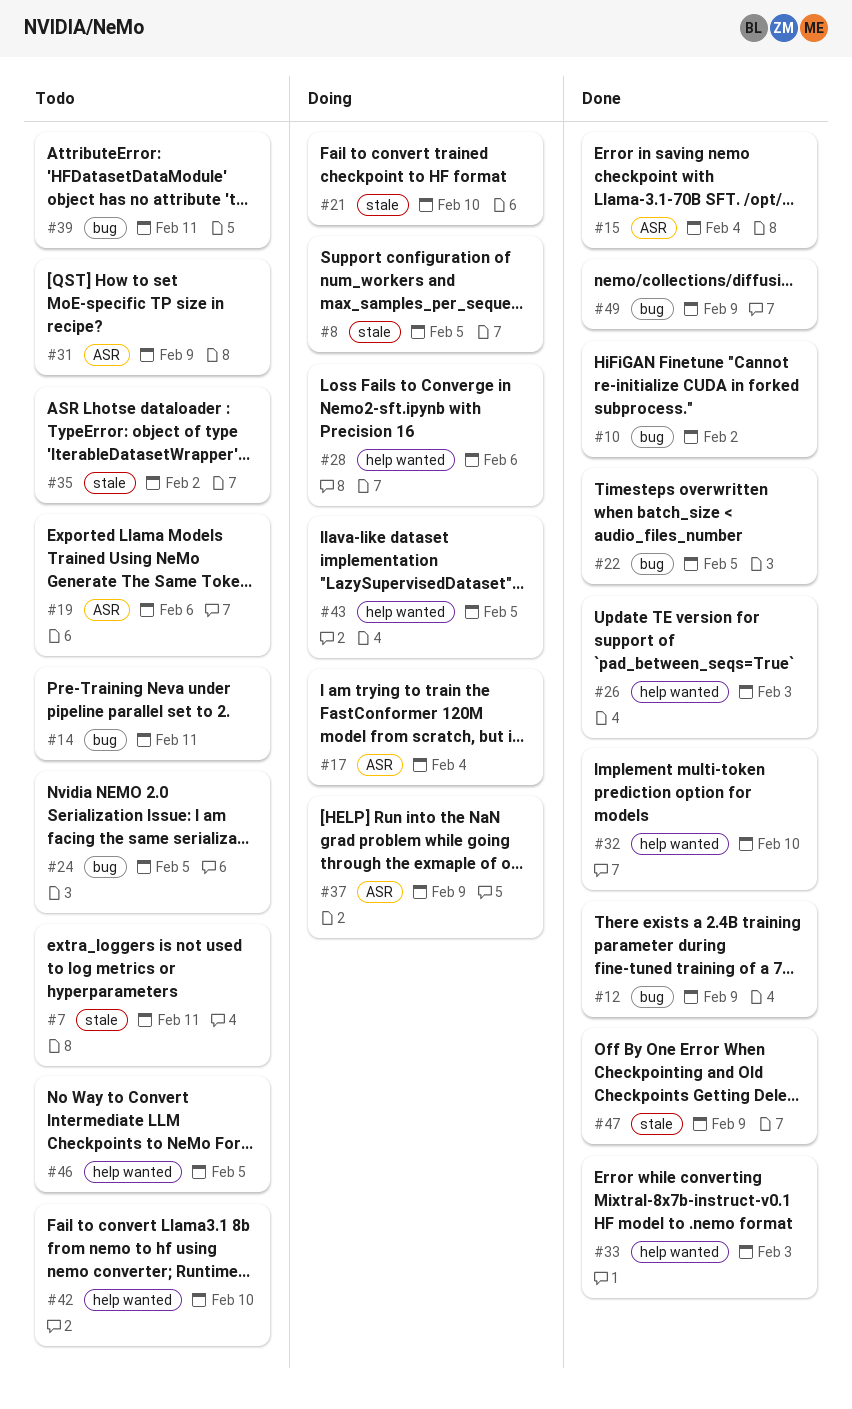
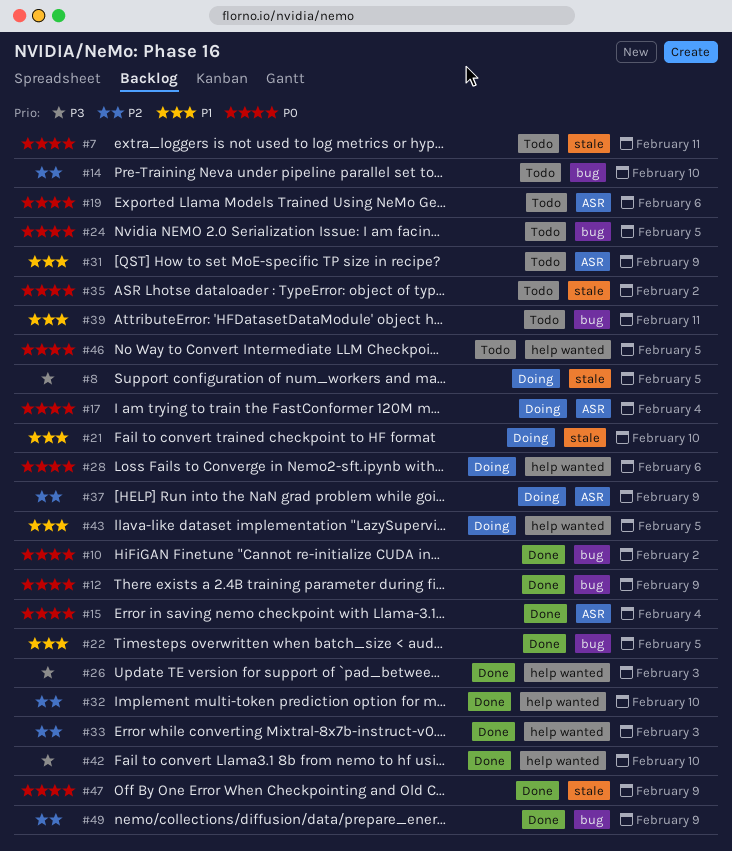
#14, due: Feb 11 -> Feb 10
#42, status: Todo -> Done

